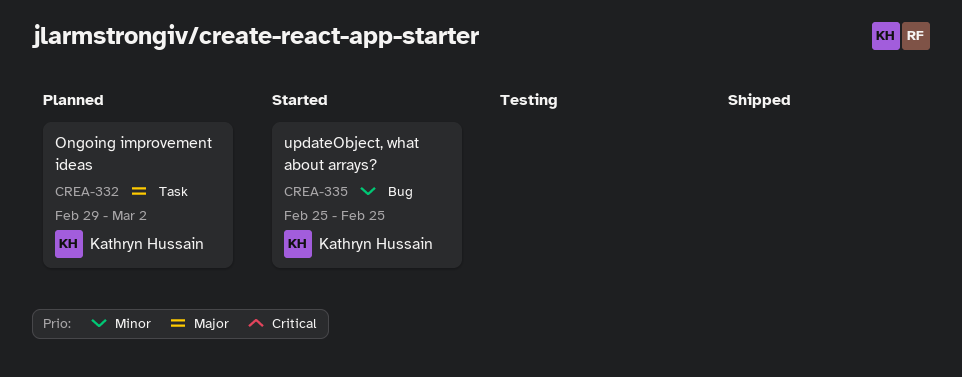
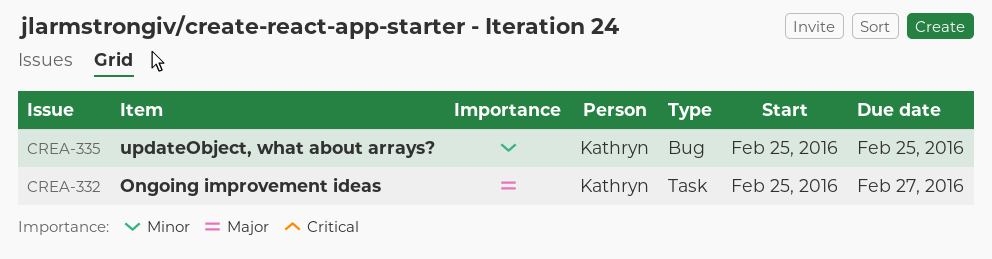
CREA-332, start: Feb 29 -> Feb 25
CREA-332, due: Mar 2 -> Feb 27

